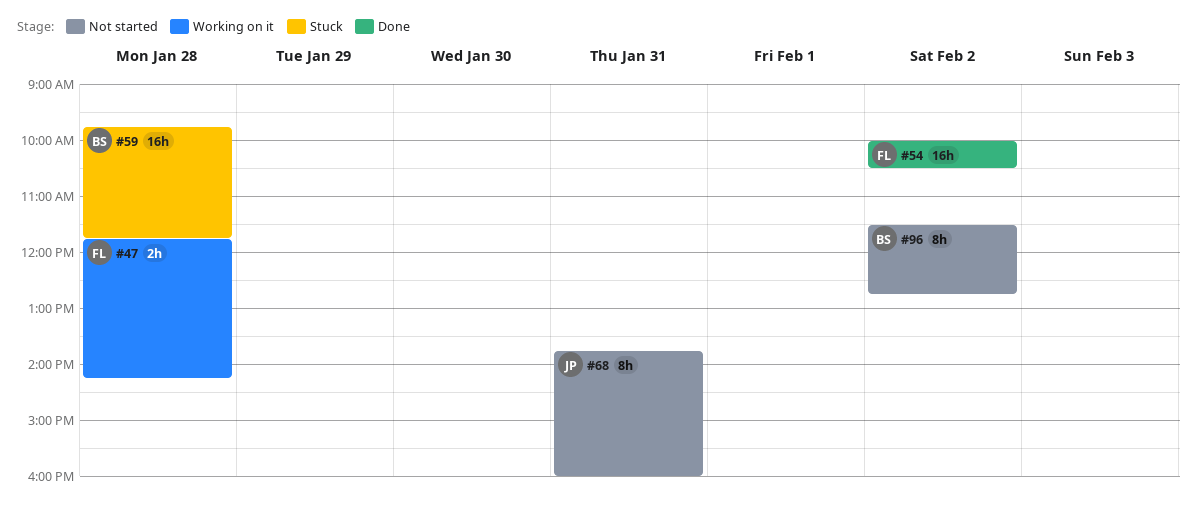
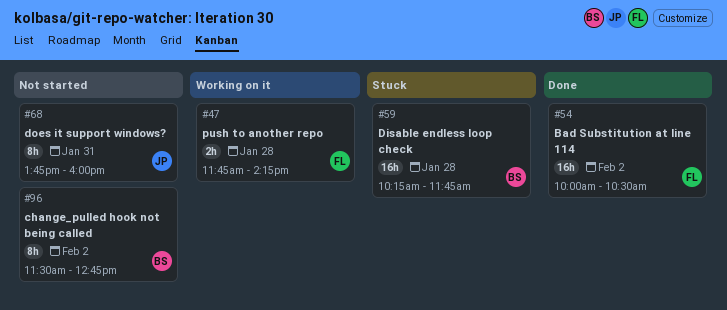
#59, begins: 09:45 -> 10:15

